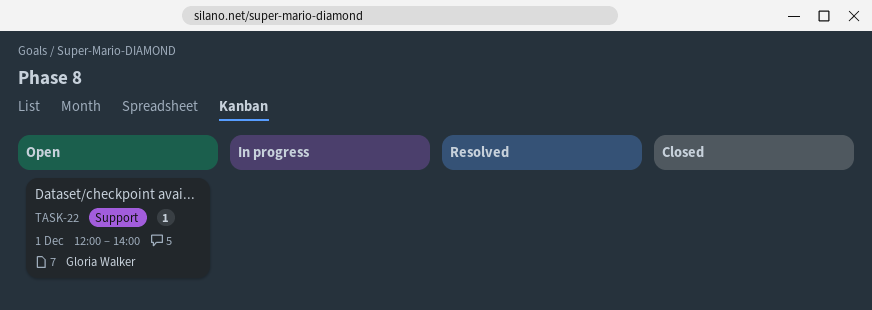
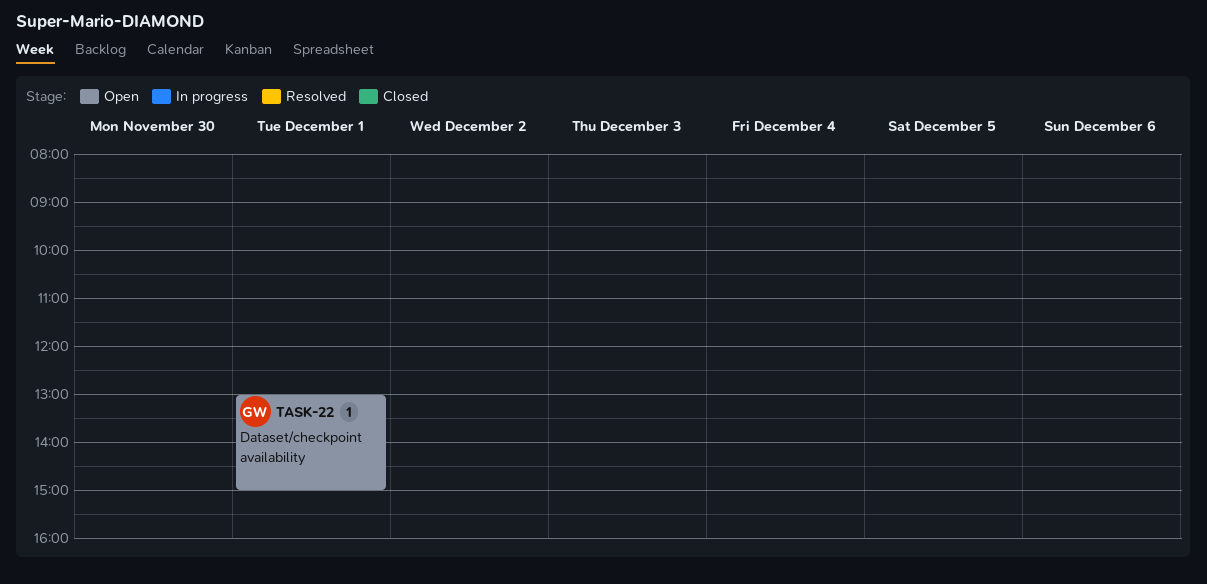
TASK-22, begins: 12:00 -> 13:00
TASK-22, ends: 14:00 -> 15:00

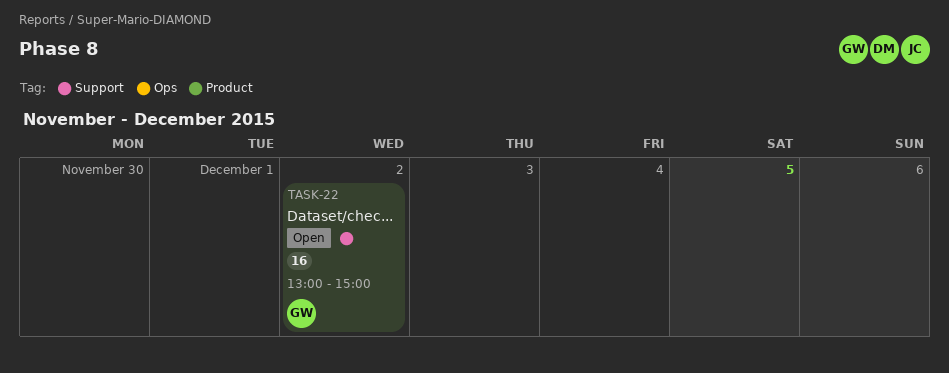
TASK-22, estimate: 1 -> 16
TASK-22, day: Dec 1 -> Dec 2

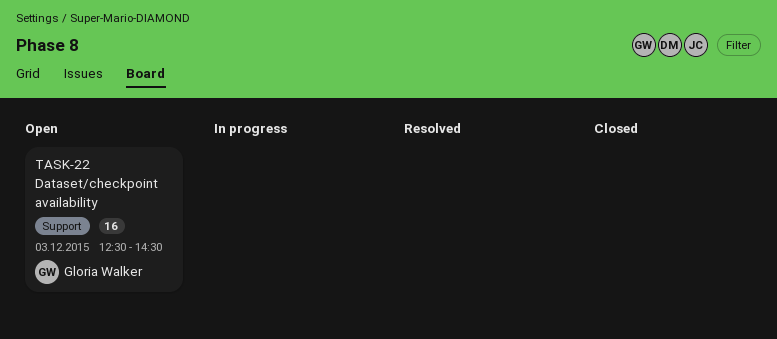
TASK-22, day: Dec 2 -> Dec 3
TASK-22, begins: 13:00 -> 12:30
TASK-22, ends: 15:00 -> 14:30

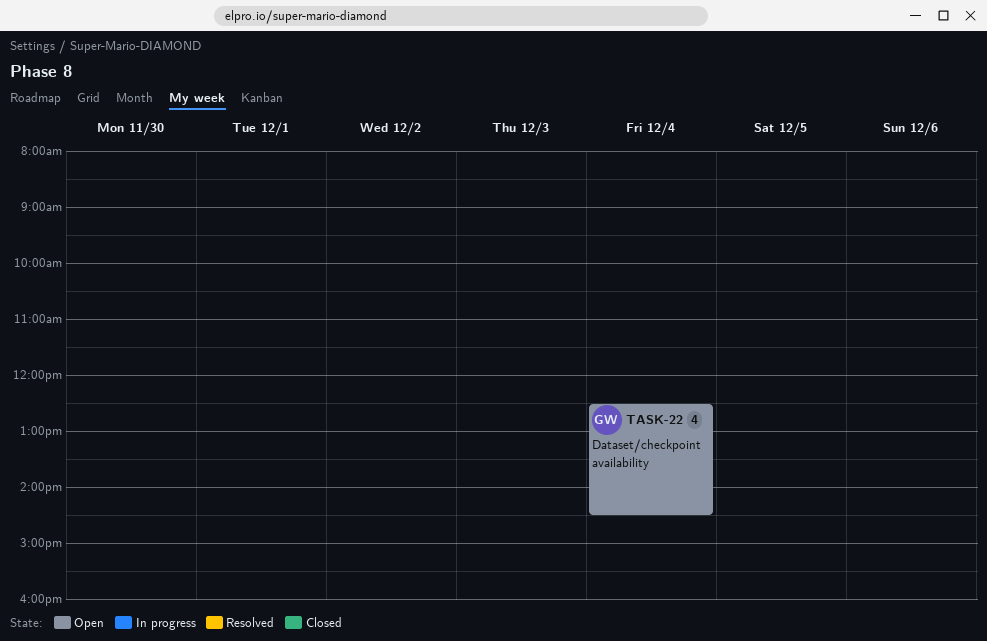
TASK-22, estimate: 16 -> 4
TASK-22, day: Dec 3 -> Dec 4

